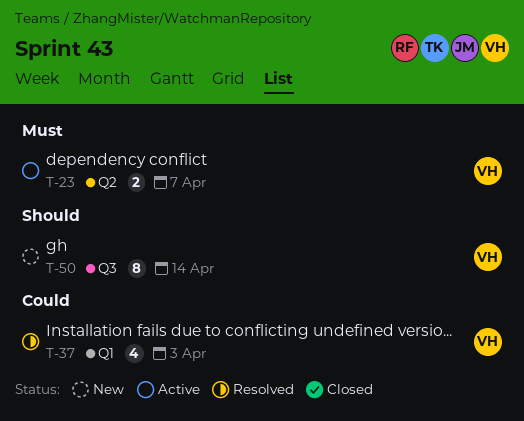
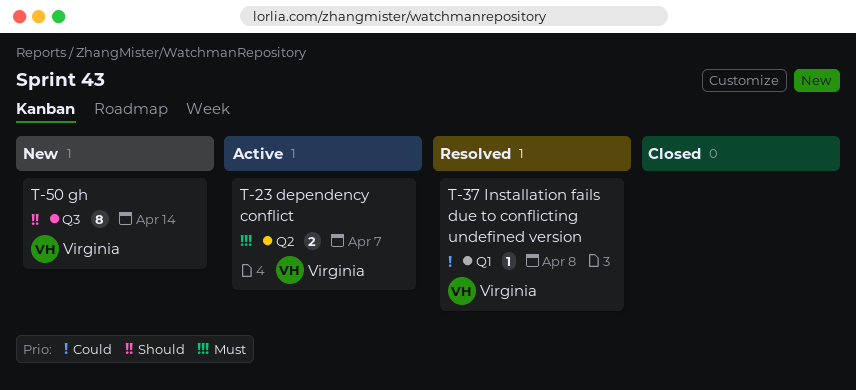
T-37, estimate: 4 -> 1
T-37, due: Apr 3 -> Apr 8

